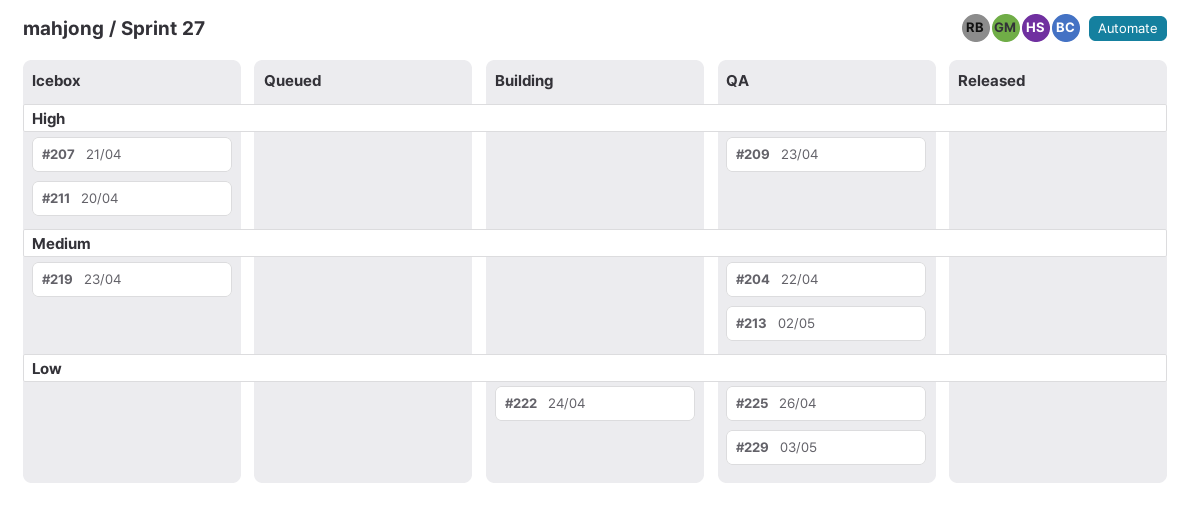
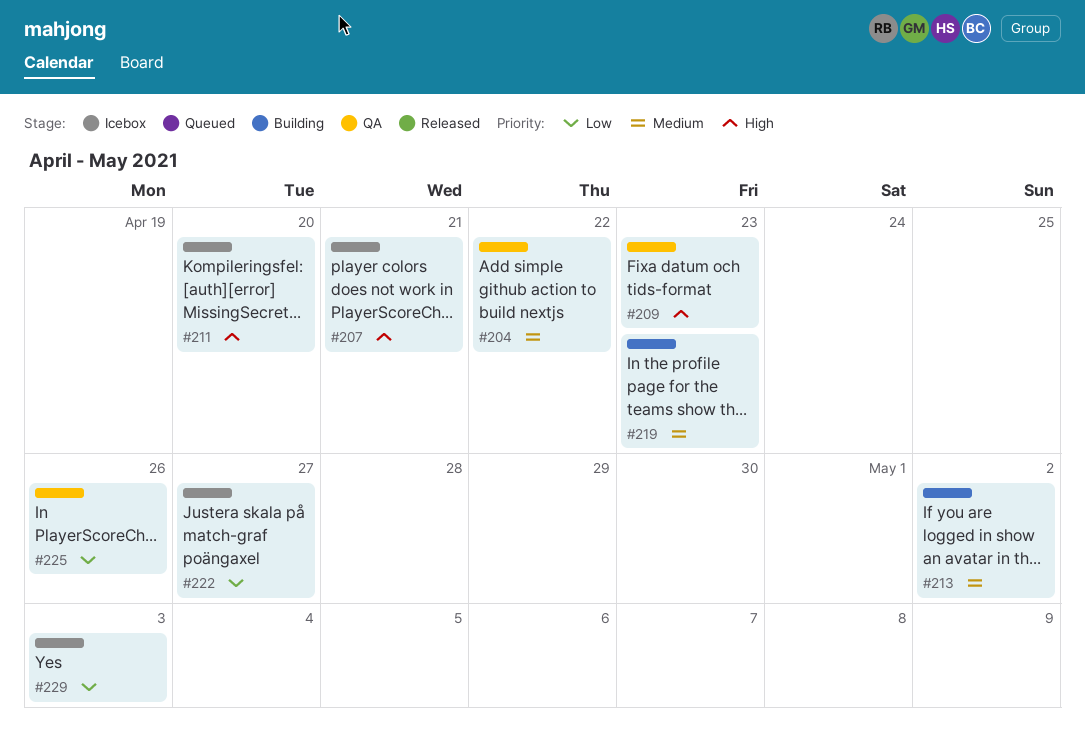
#213, status: QA -> Building
#219, status: Icebox -> Building
#222, status: Building -> Icebox
#222, due: Apr 24 -> Apr 27
#229, status: QA -> Icebox

